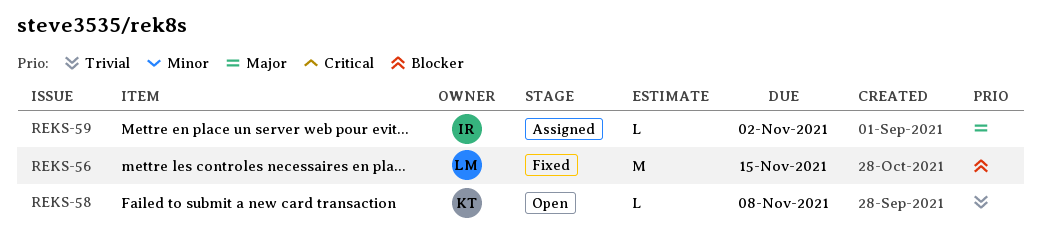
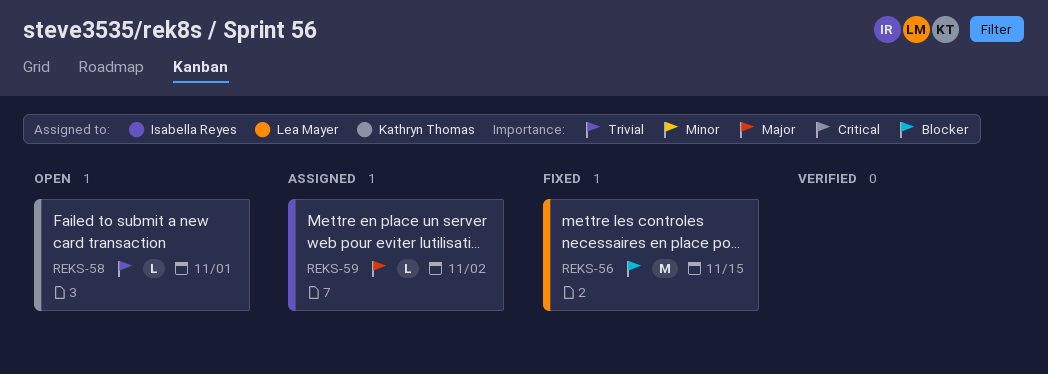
REKS-58, due: Nov 8 -> Nov 1

